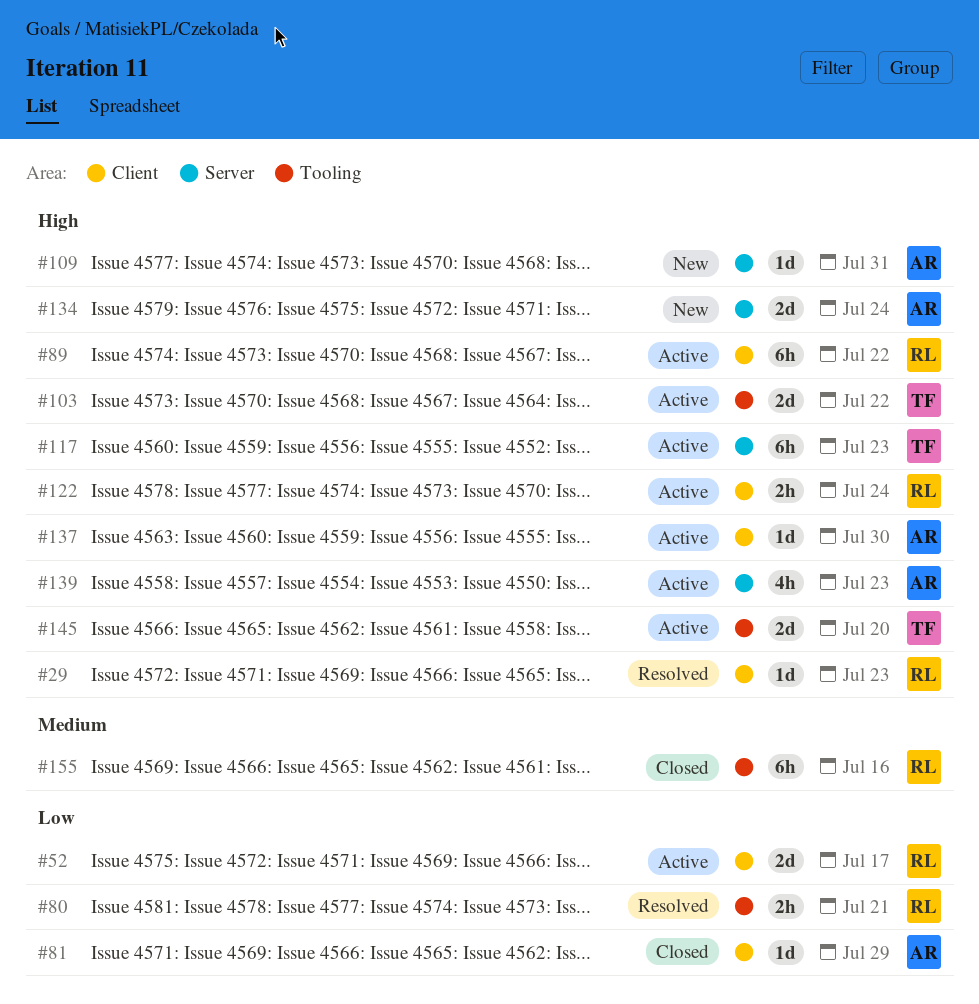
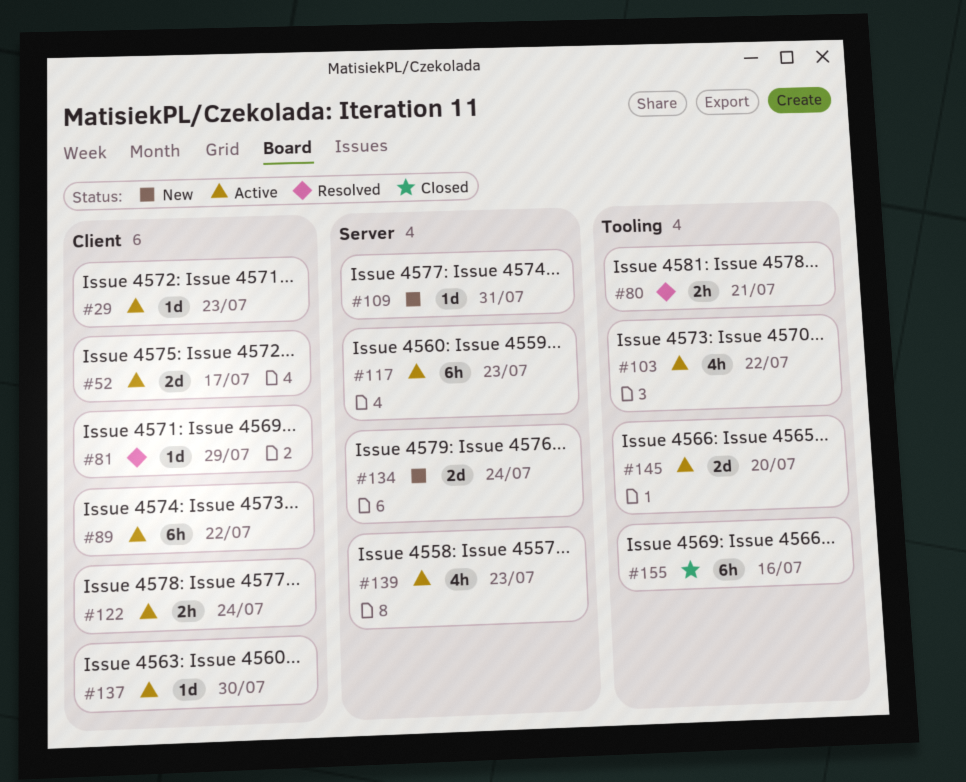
#29, status: Resolved -> Active
#81, status: Closed -> Resolved
#103, estimate: 2d -> 4h

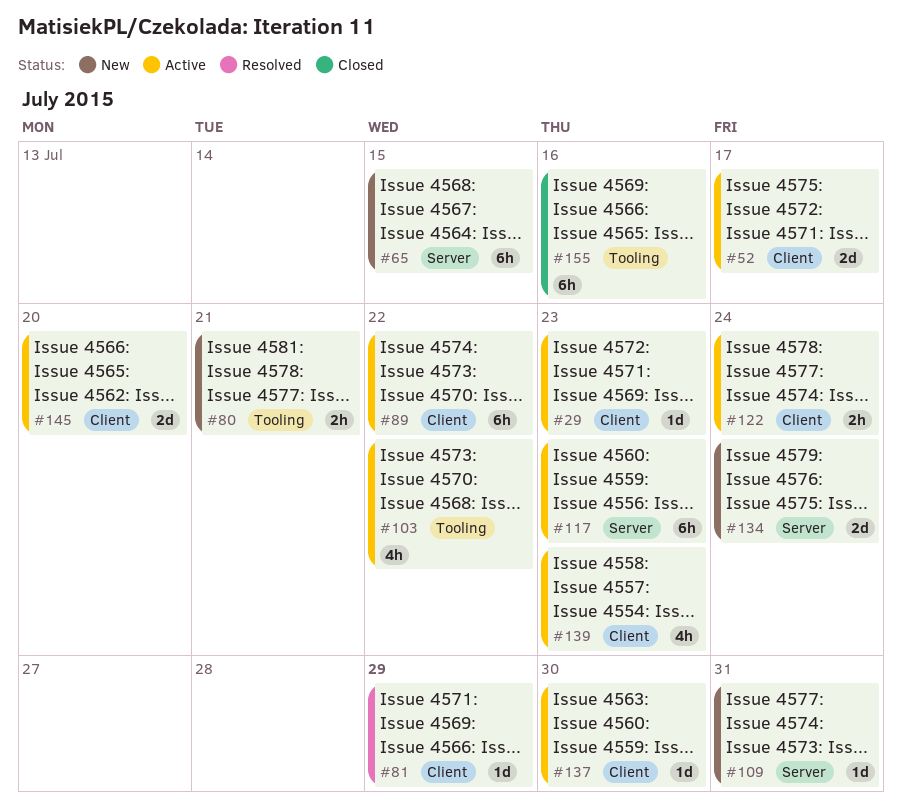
#65: none -> present
#80, status: Resolved -> New
#139, label: Server -> Client
#145, label: Tooling -> Client

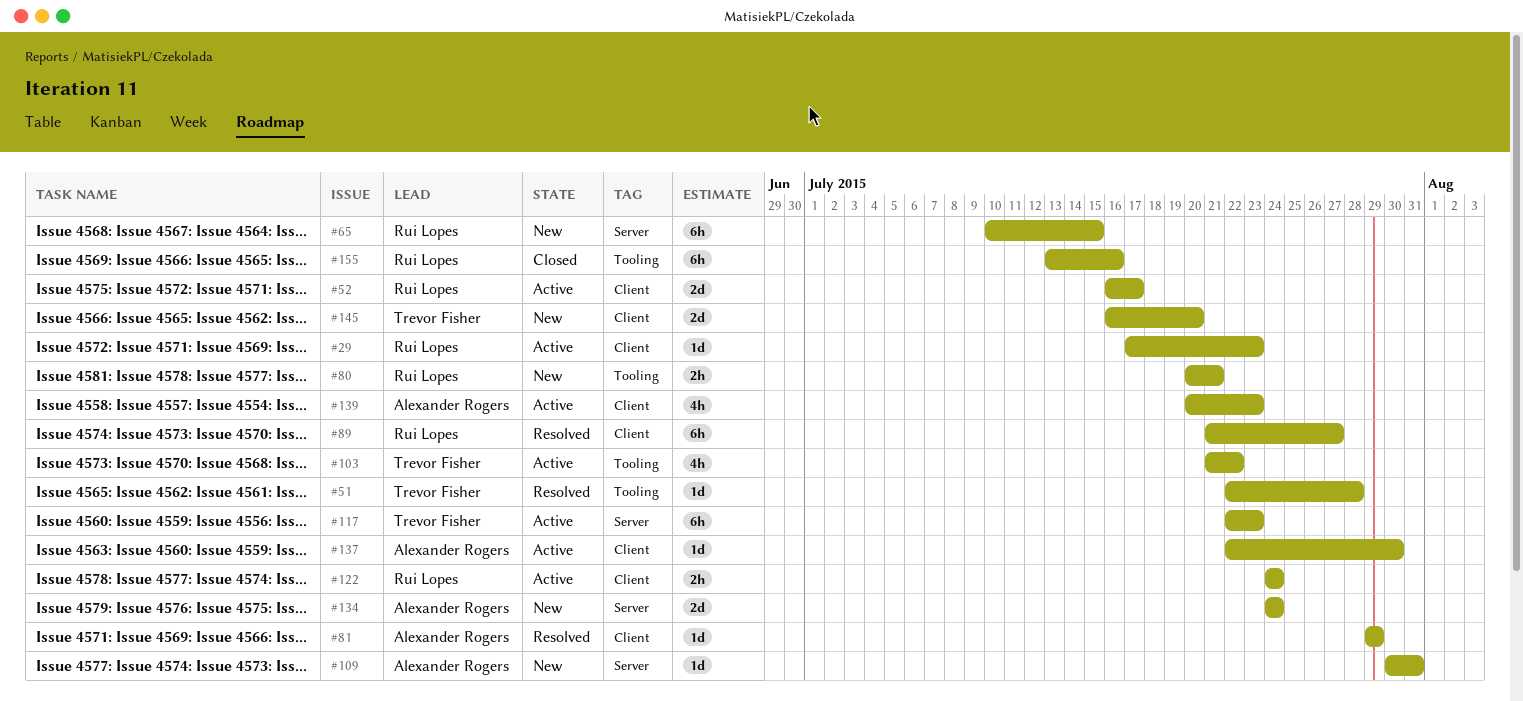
#51: none -> present
#89, status: Active -> Resolved
#89, due: Jul 22 -> Jul 27
#145, status: Active -> New

